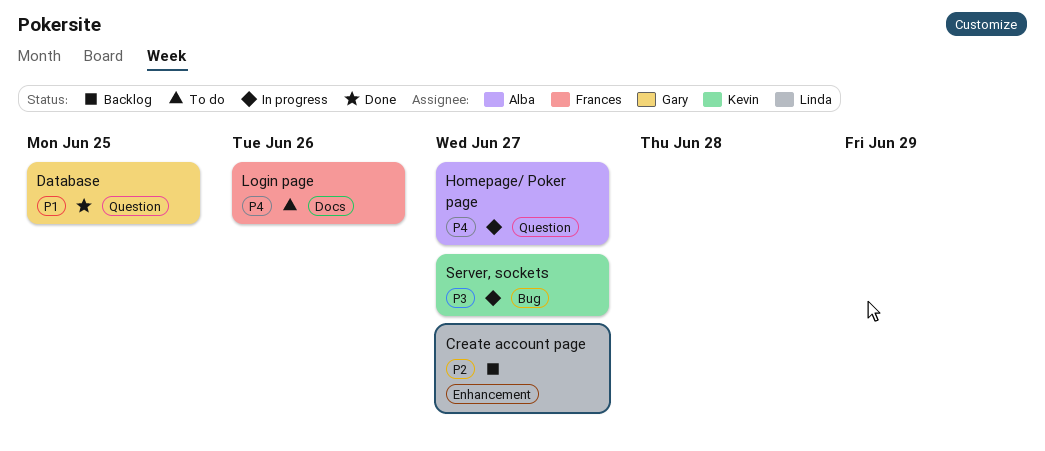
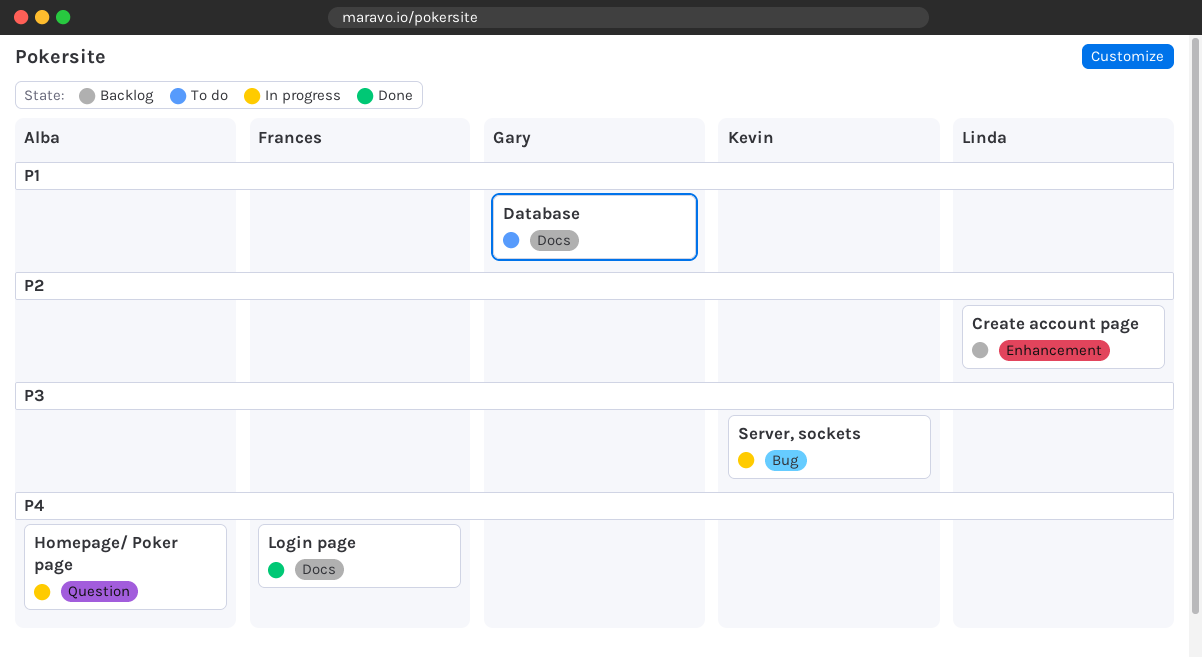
Database, status: Done -> To do
Database, label: Question -> Docs
Login page, status: To do -> Done

